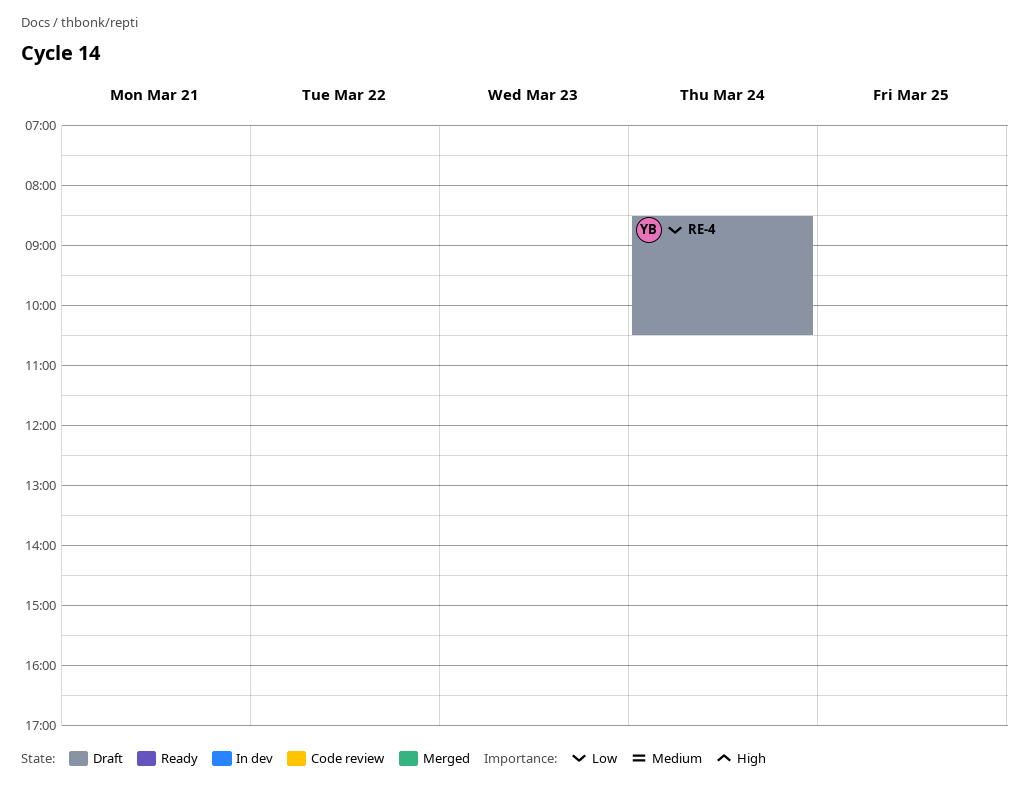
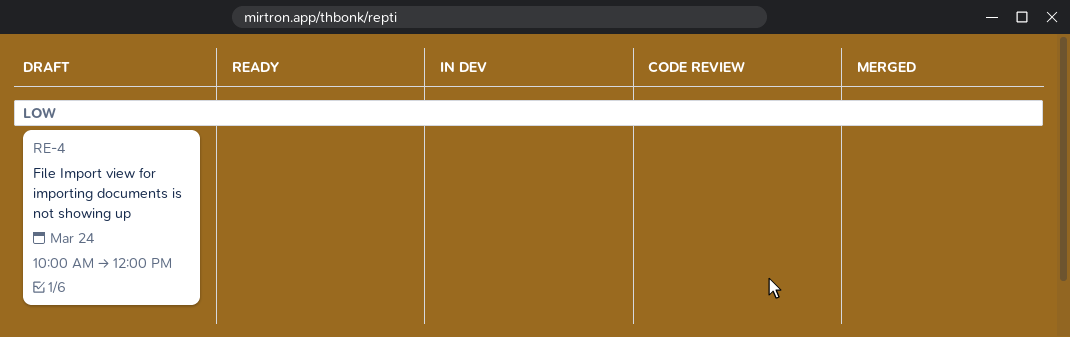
RE-4, begins: 08:30 -> 10:00
RE-4, ends: 10:30 -> 12:00

